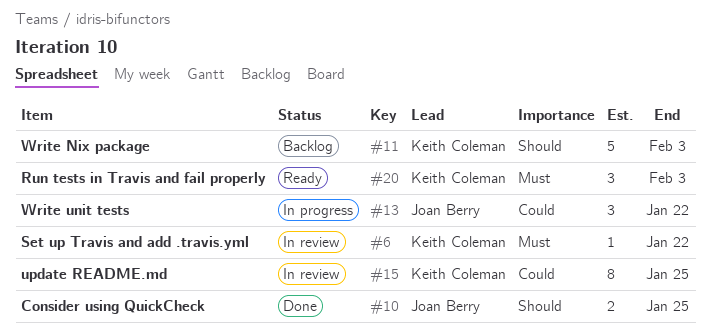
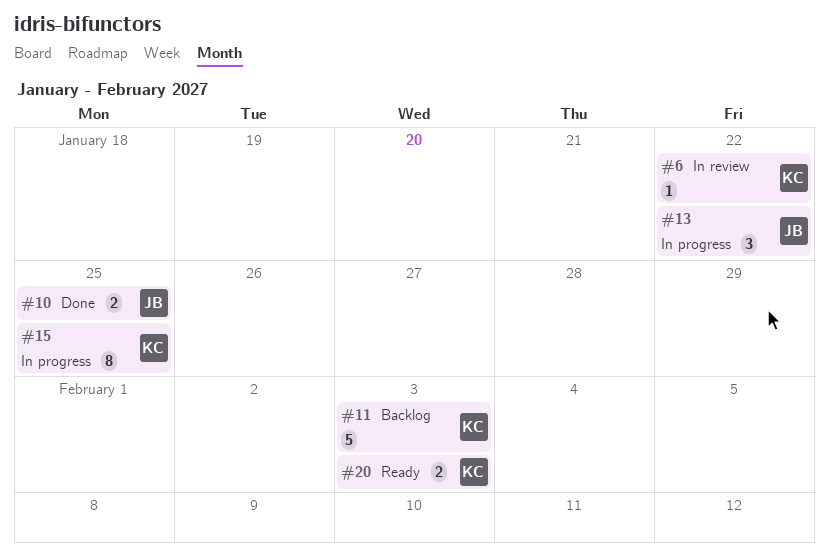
#15, status: In review -> In progress
#20, estimate: 3 -> 2

